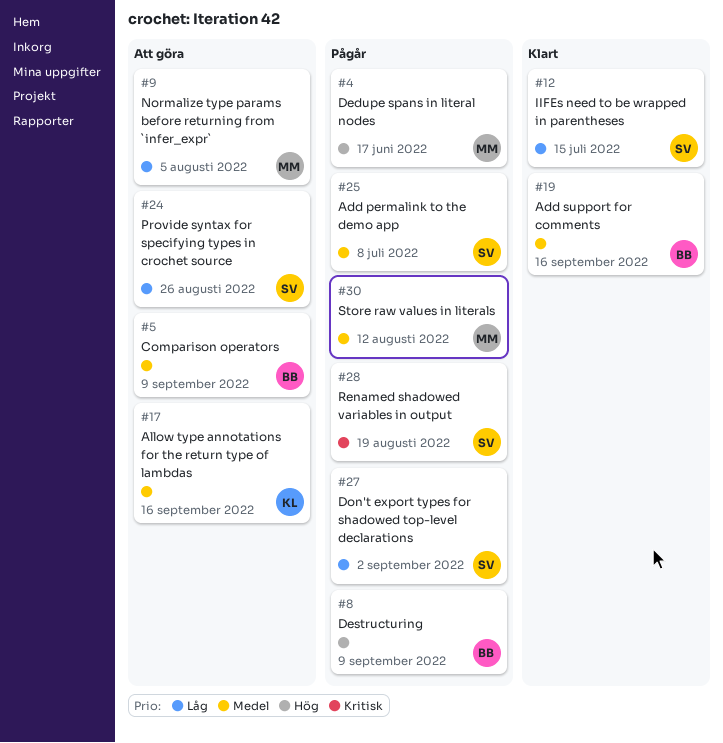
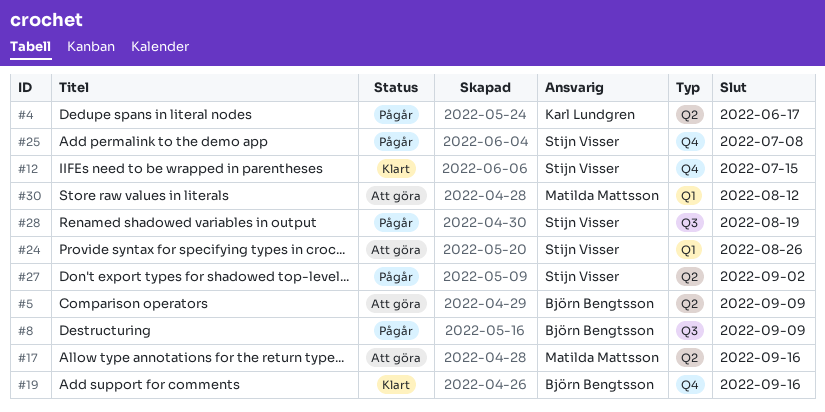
#4, owner: Matilda Mattsson -> Karl Lundgren
#9: present -> none
#17, owner: Karl Lundgren -> Matilda Mattsson
#30, status: Pågår -> Att göra

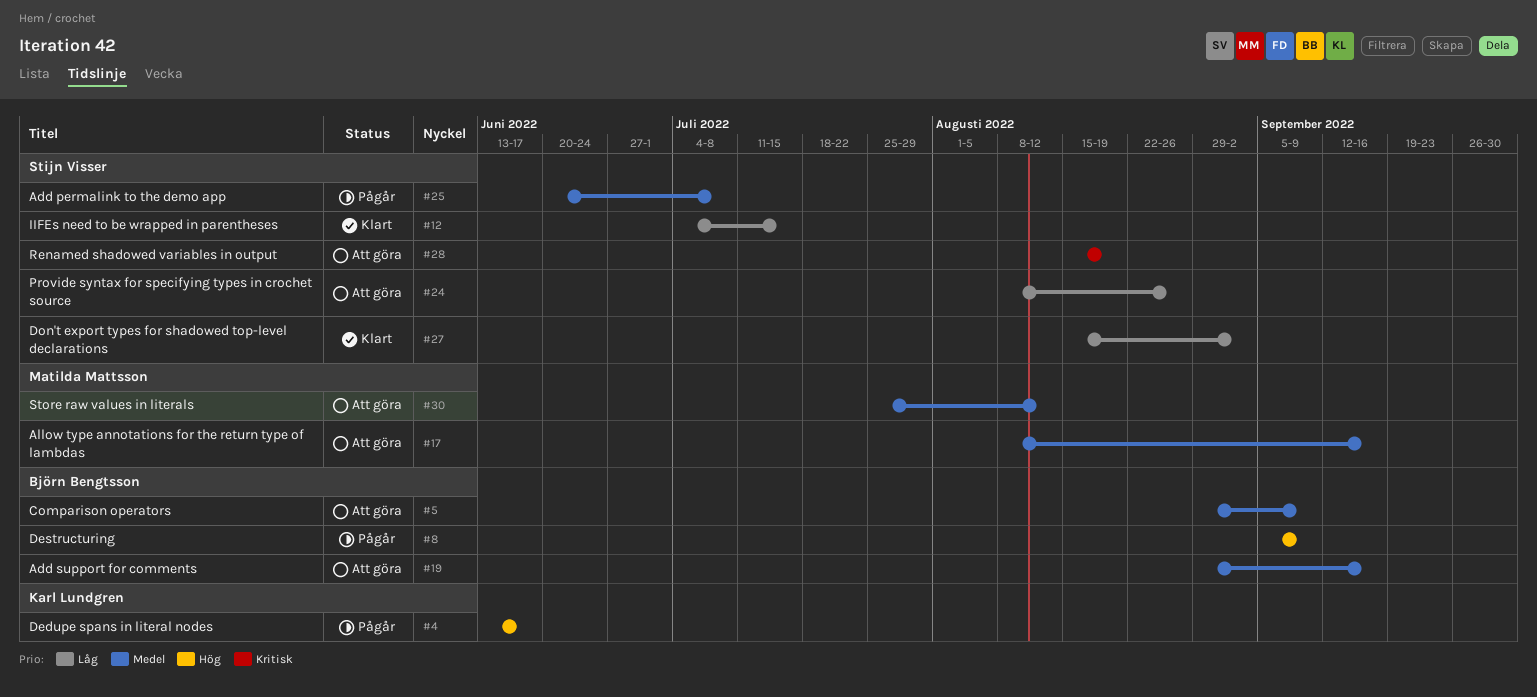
#19, status: Klart -> Att göra
#27, status: Pågår -> Klart
#28, status: Pågår -> Att göra

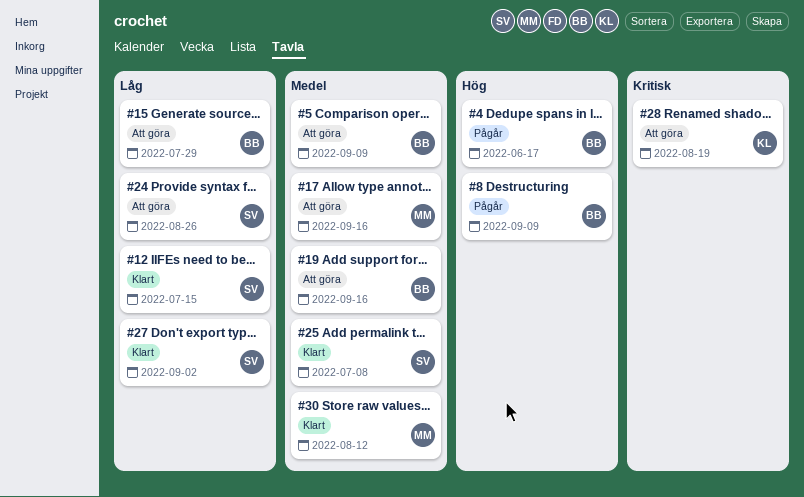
#4, owner: Karl Lundgren -> Björn Bengtsson
#15: none -> present
#25, status: Pågår -> Klart
#28, owner: Stijn Visser -> Karl Lundgren
#30, status: Att göra -> Klart

